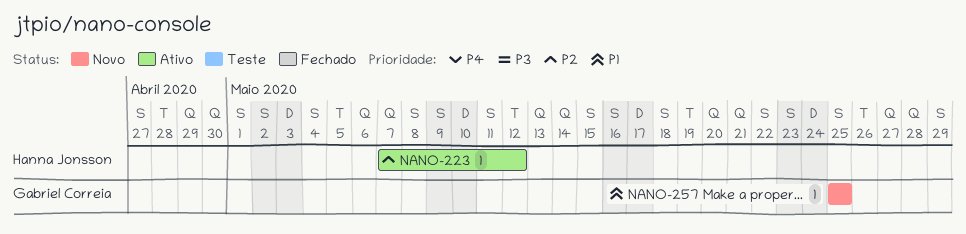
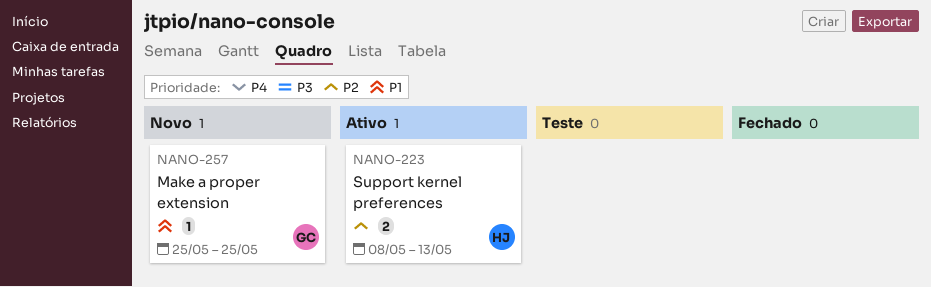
NANO-223, estimate: 1 -> 2
NANO-223, start: May 7 -> May 8
NANO-223, due: May 12 -> May 13

